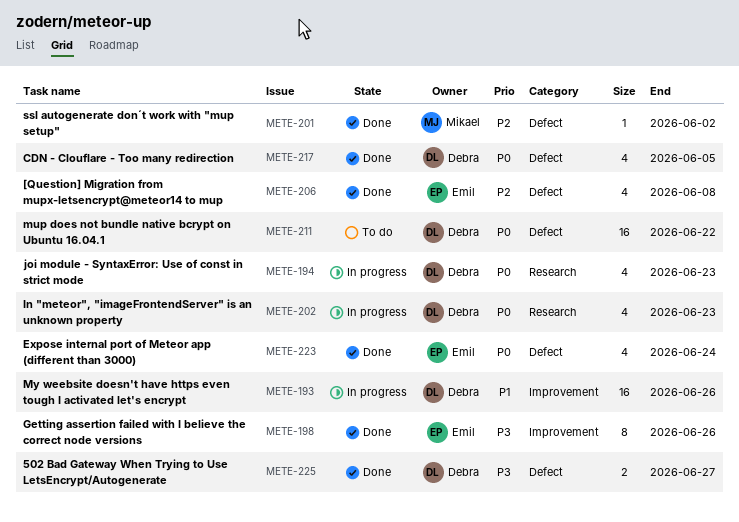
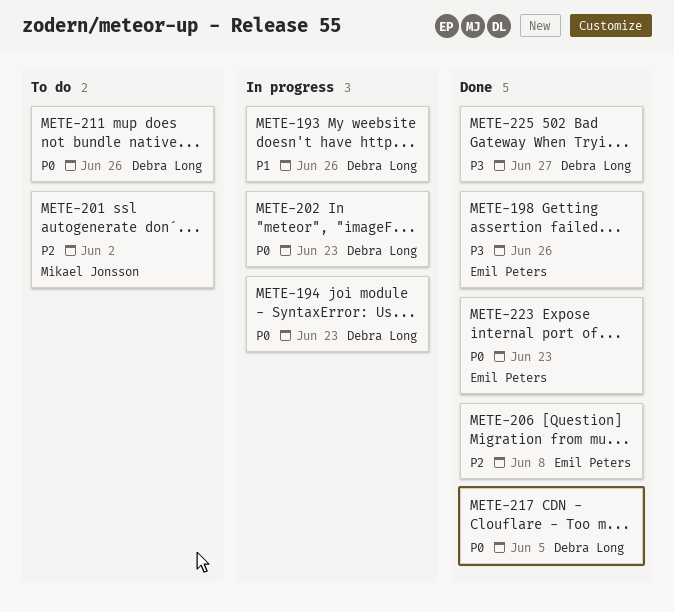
METE-201, status: Done -> To do
METE-211, due: Jun 22 -> Jun 26
METE-223, due: Jun 24 -> Jun 23

